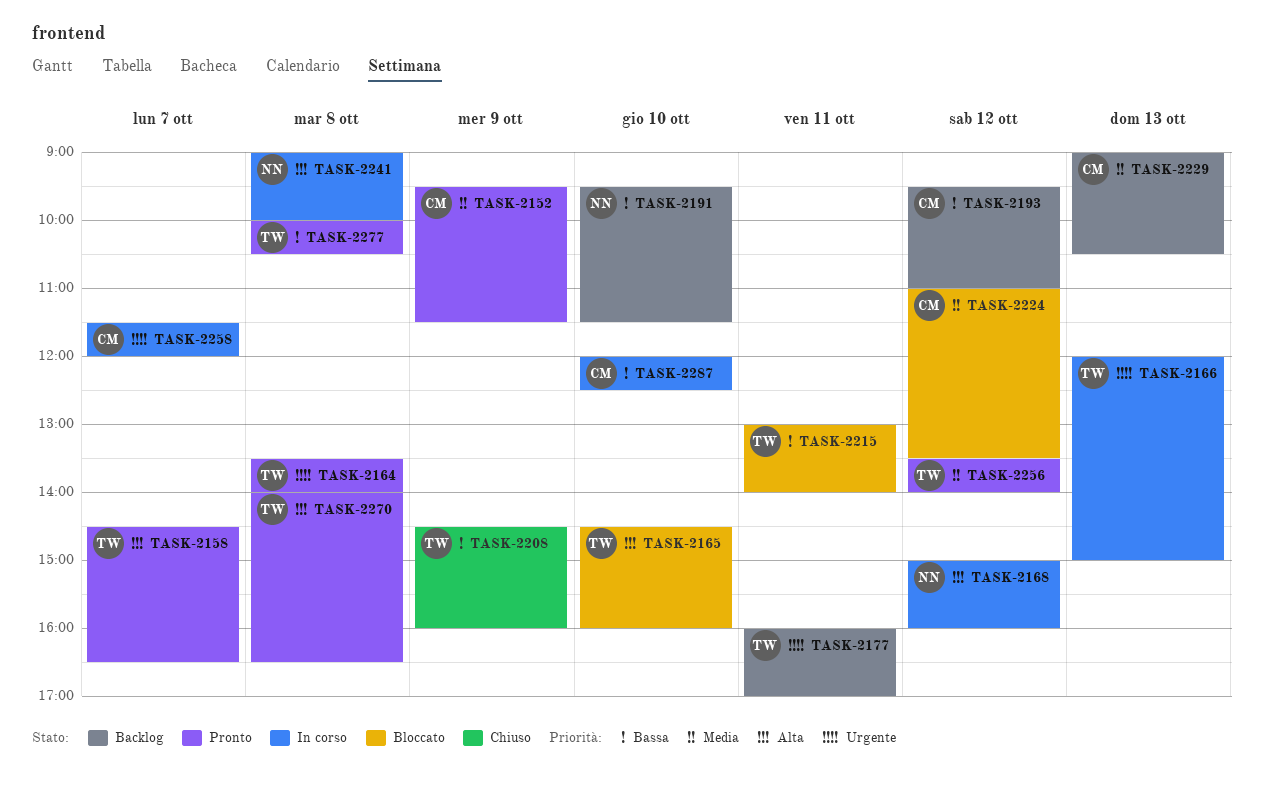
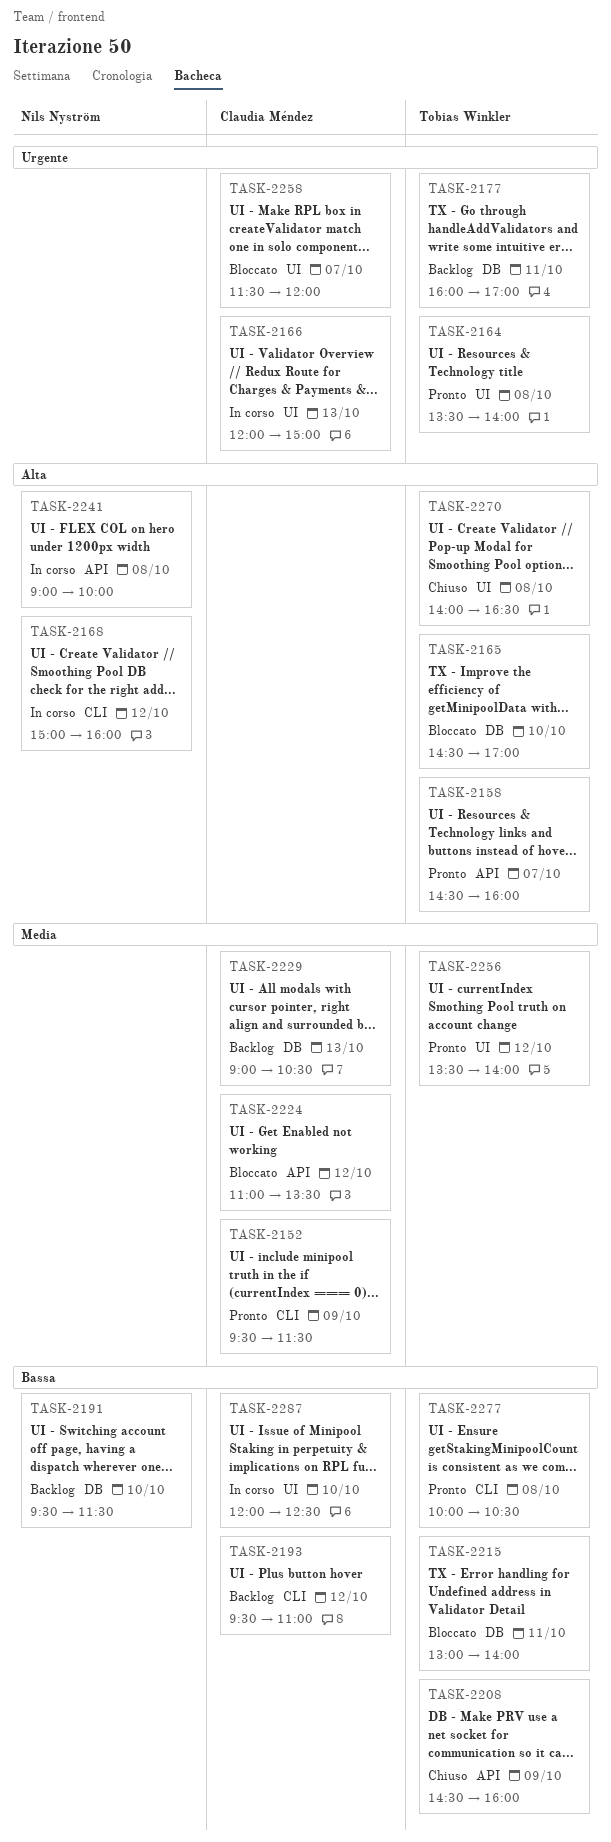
TASK-2158, ends: 16:30 -> 16:00
TASK-2165, ends: 16:00 -> 17:00
TASK-2166, owner: Tobias Winkler -> Claudia Méndez
TASK-2258, status: In corso -> Bloccato
TASK-2270, status: Pronto -> Chiuso

